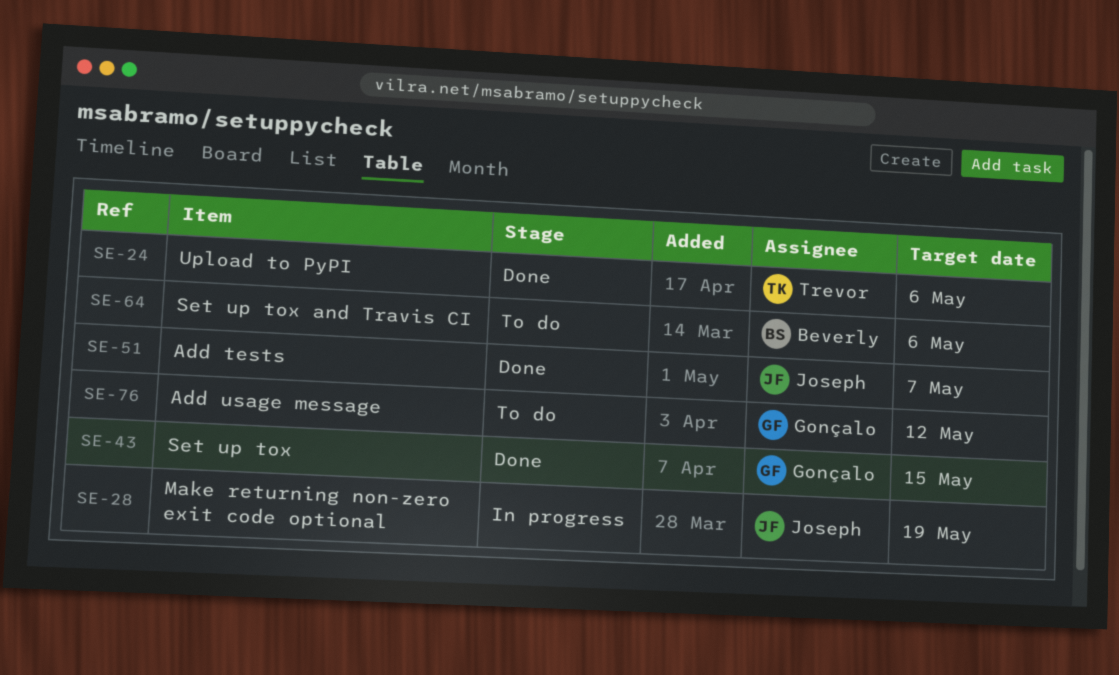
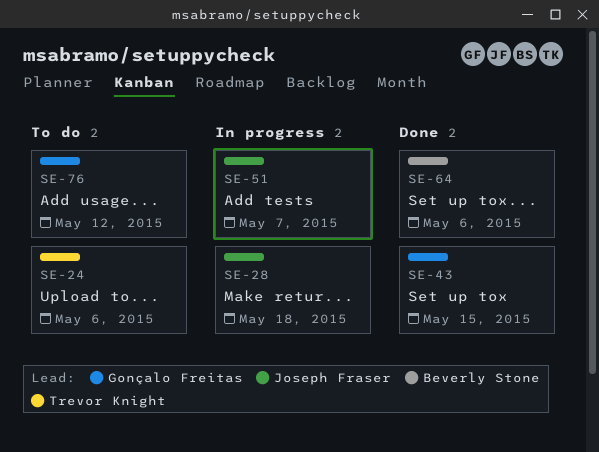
SE-24, status: Done -> To do
SE-28, due: May 19 -> May 18
SE-51, status: Done -> In progress
SE-64, status: To do -> Done

